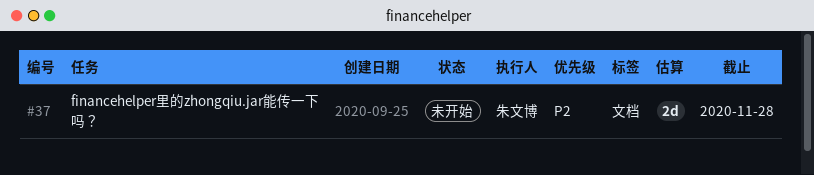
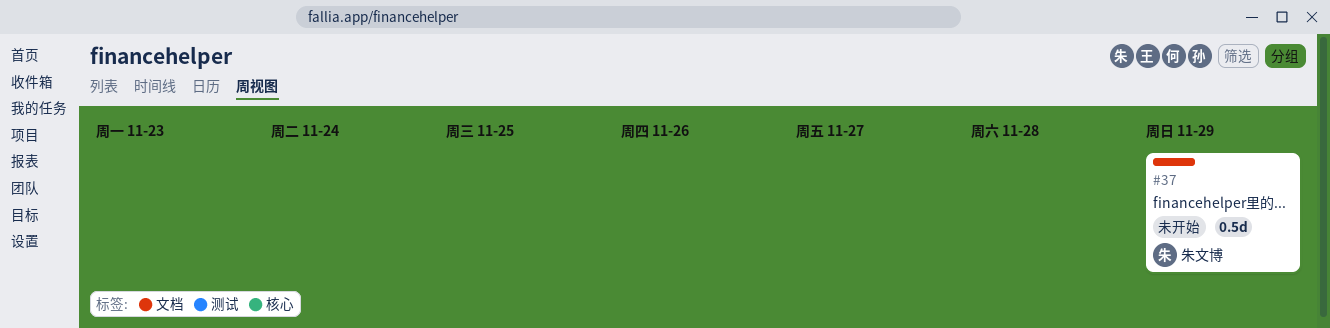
#37, estimate: 2d -> 0.5d
#37, due: Nov 28 -> Nov 29

